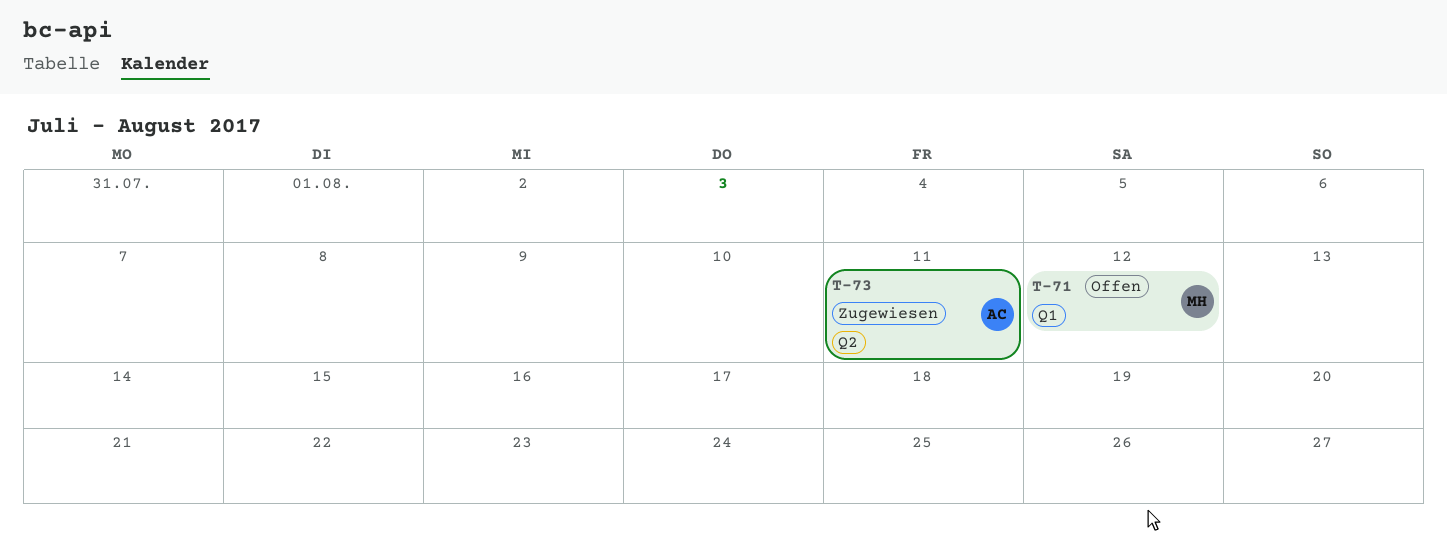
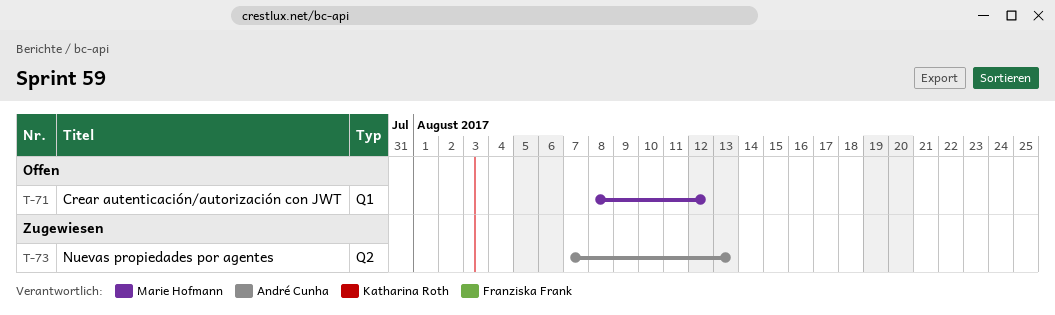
T-73, due: Aug 11 -> Aug 13

